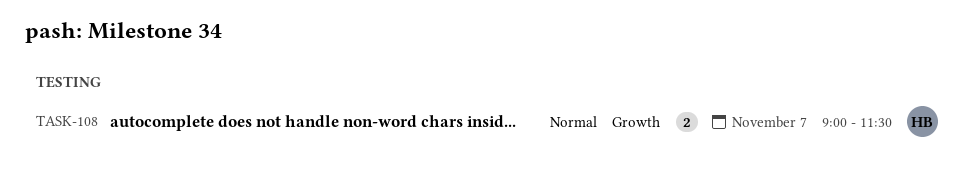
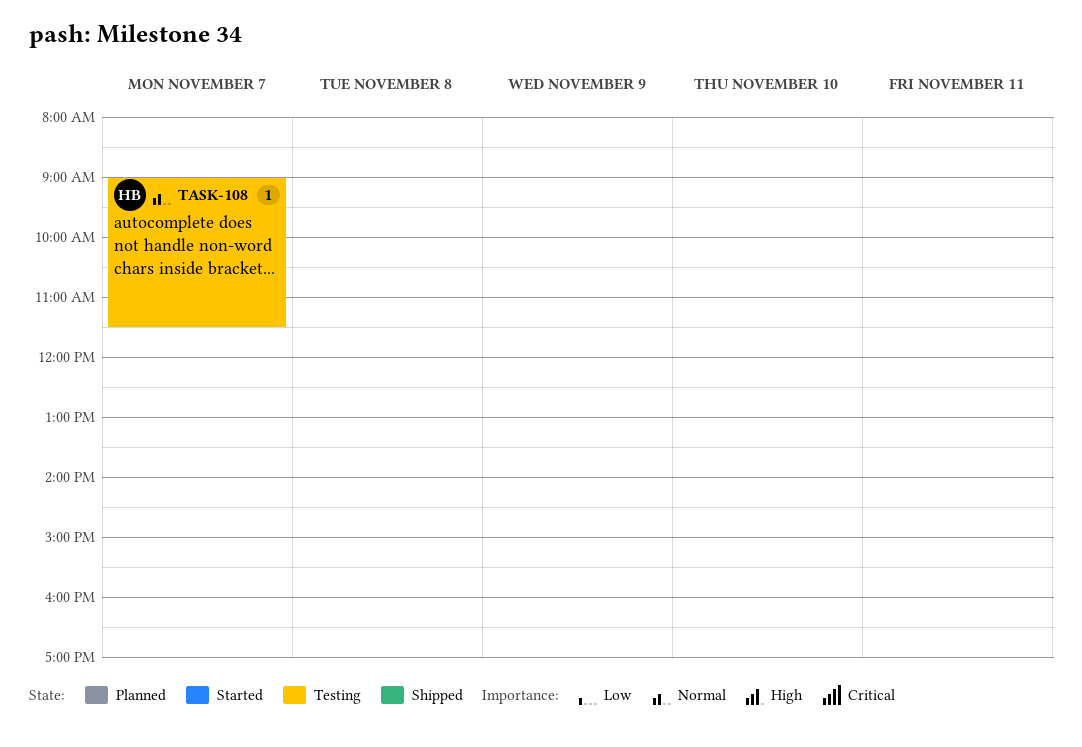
TASK-108, estimate: 2 -> 1

